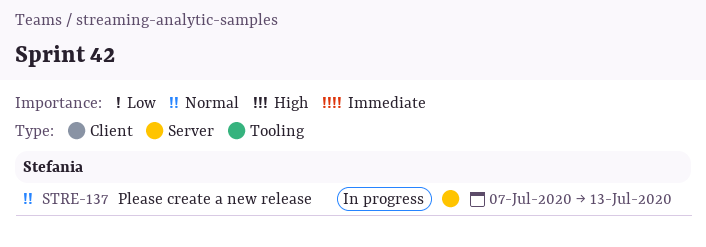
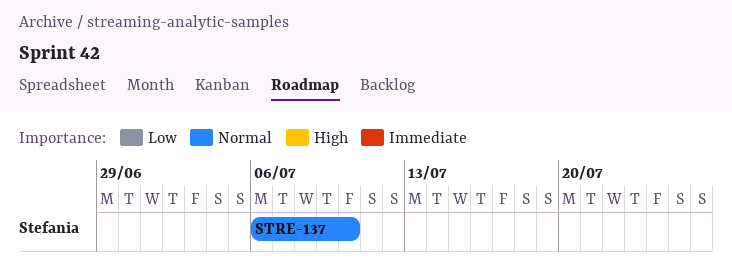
STRE-137, start: Jul 7 -> Jul 6
STRE-137, due: Jul 13 -> Jul 10

